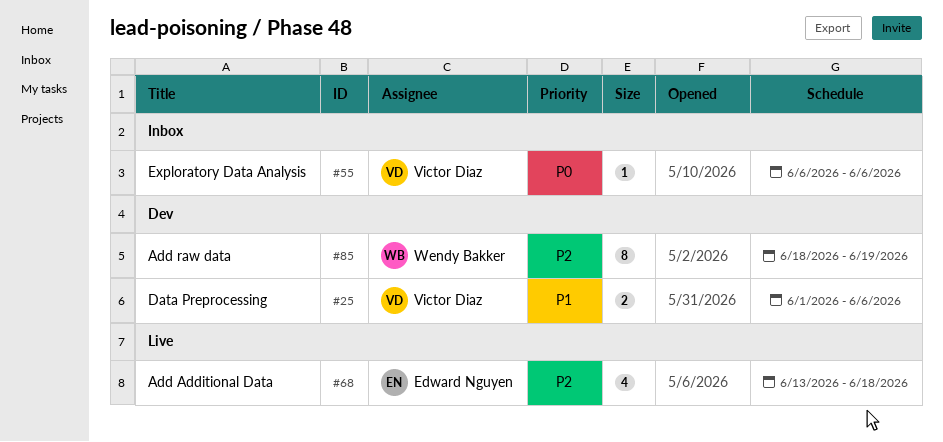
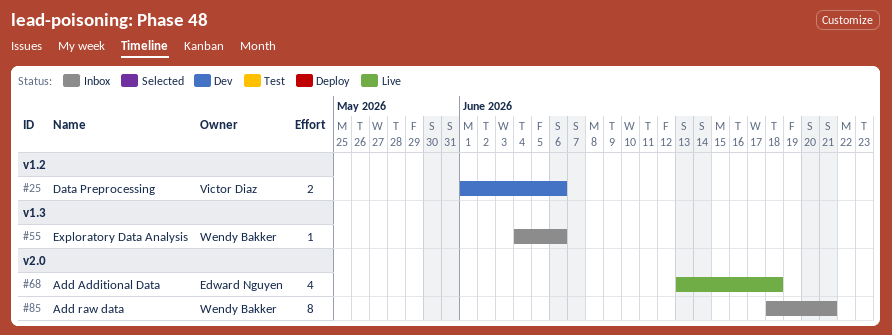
#55, owner: Victor Diaz -> Wendy Bakker
#55, start: Jun 6 -> Jun 4
#85, status: Dev -> Inbox
#85, due: Jun 19 -> Jun 21

